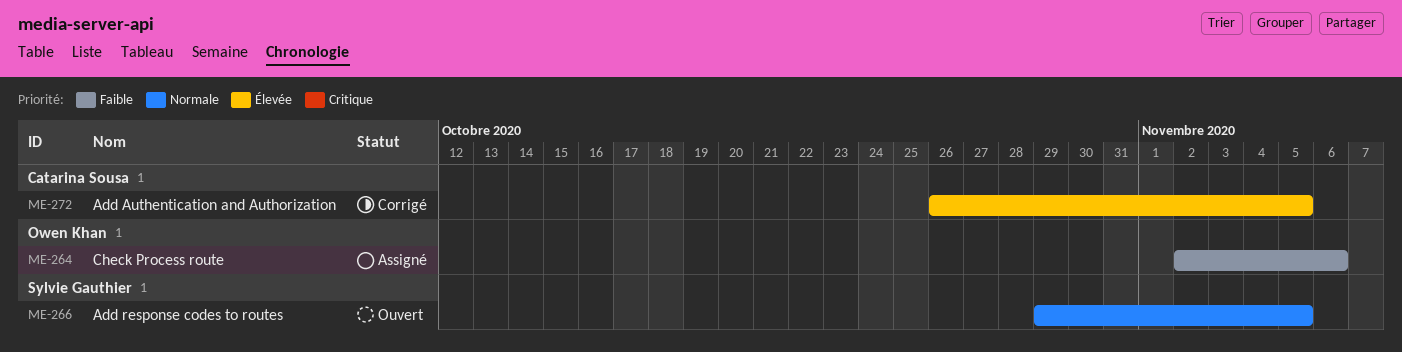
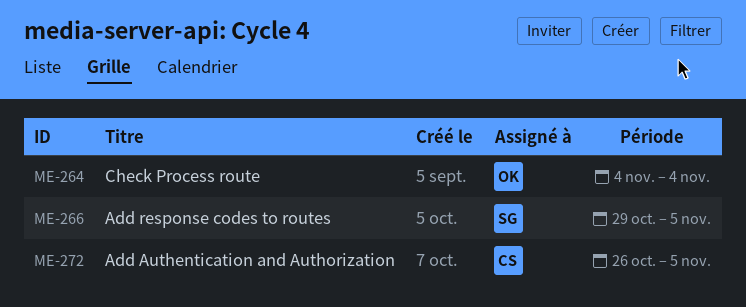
ME-264, start: Nov 2 -> Nov 4
ME-264, due: Nov 6 -> Nov 4

